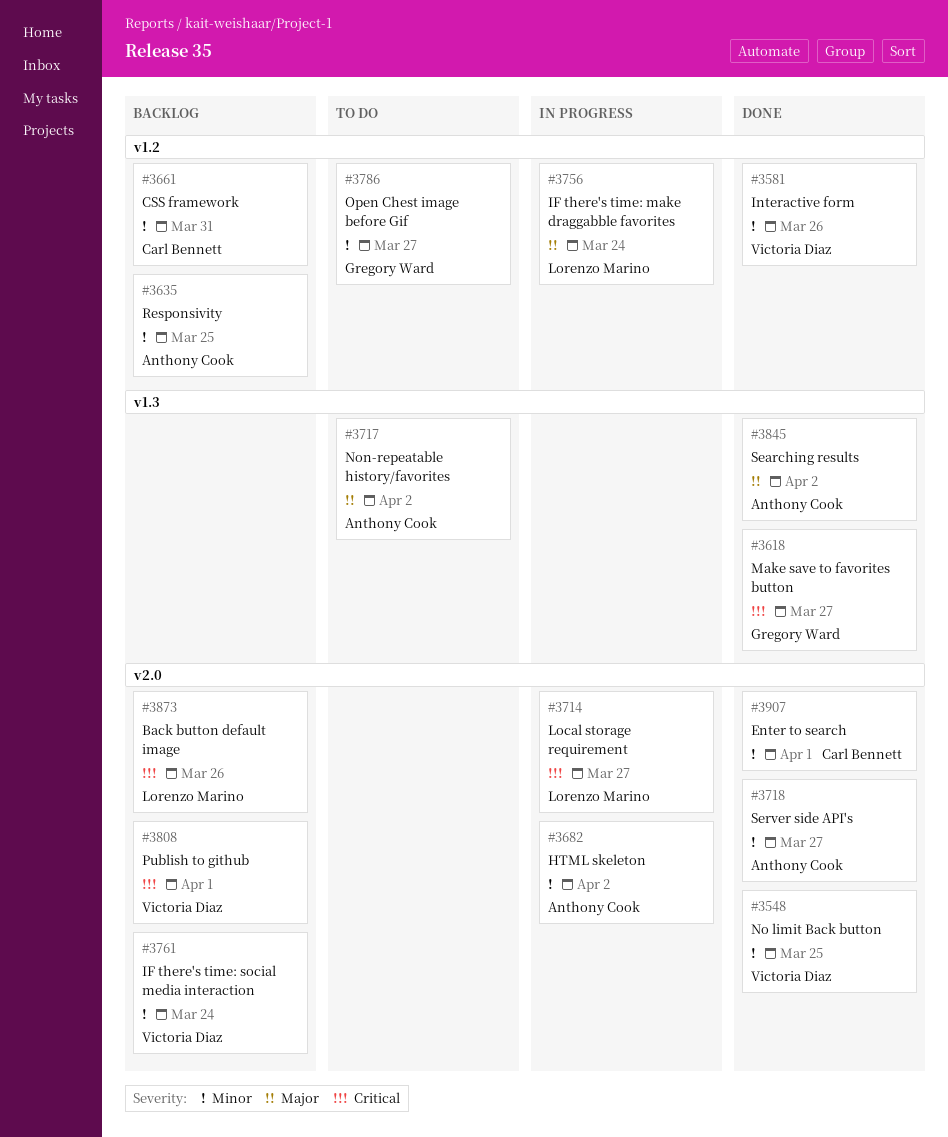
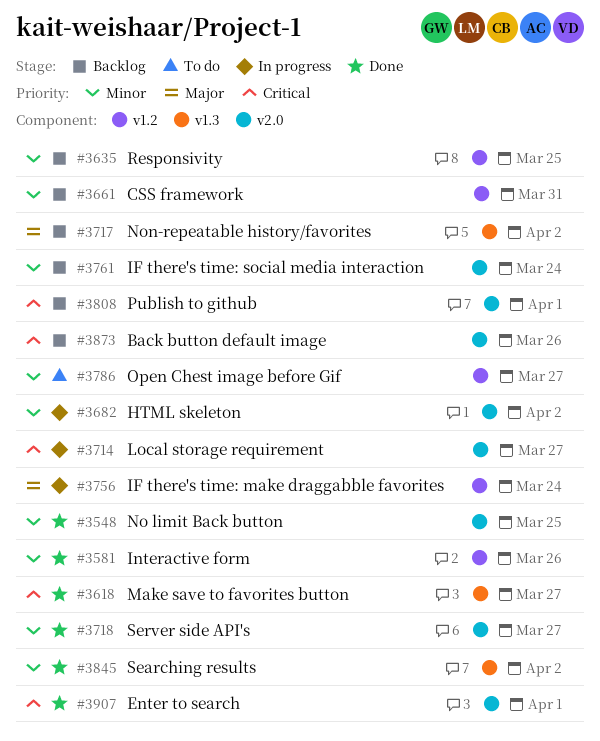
#3717, status: To do -> Backlog
#3845, priority: Major -> Minor
#3907, priority: Minor -> Critical

